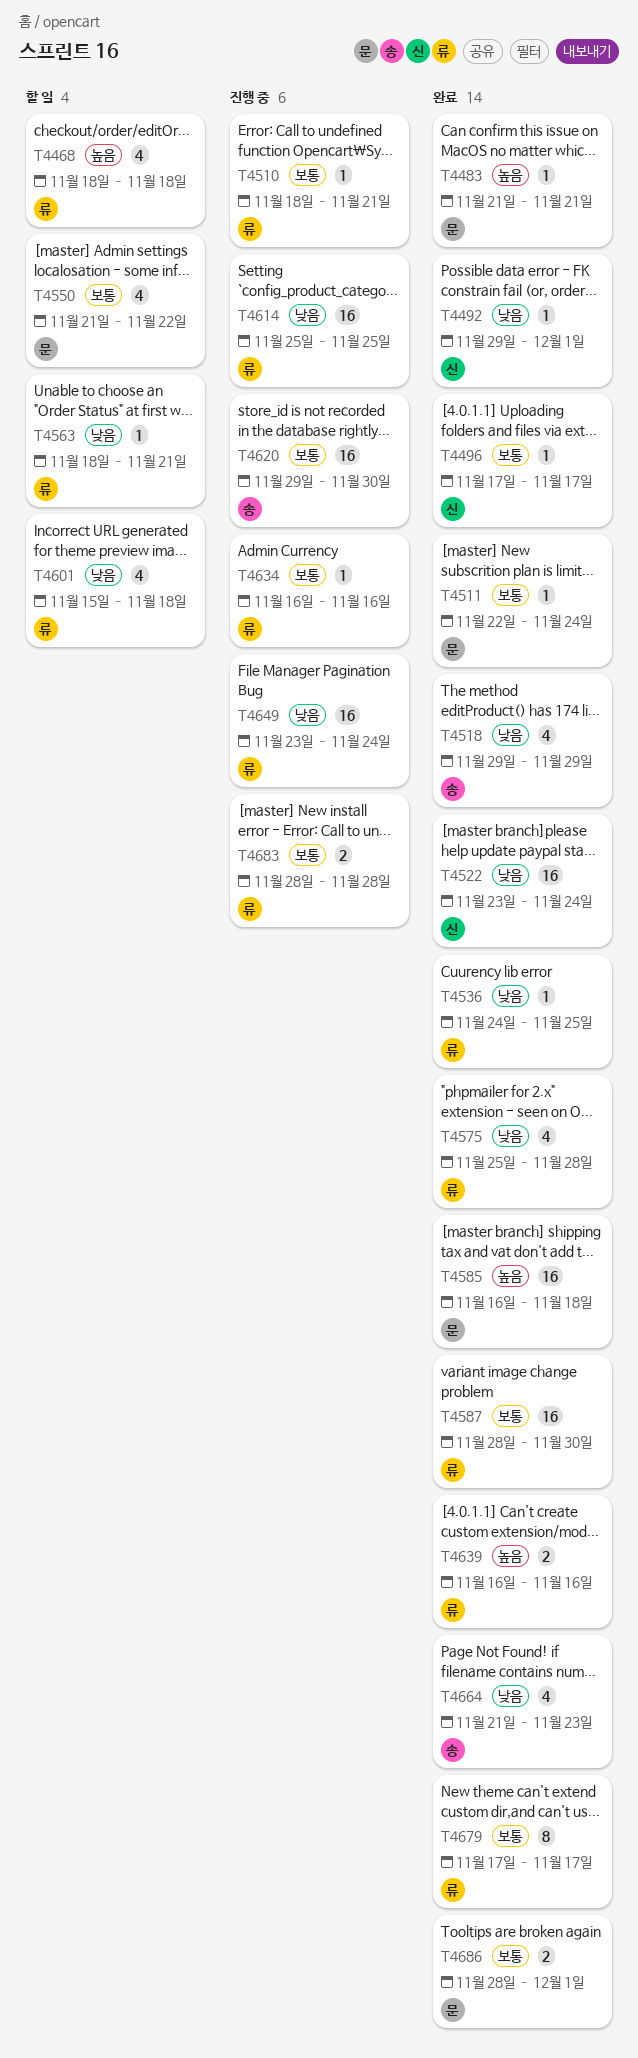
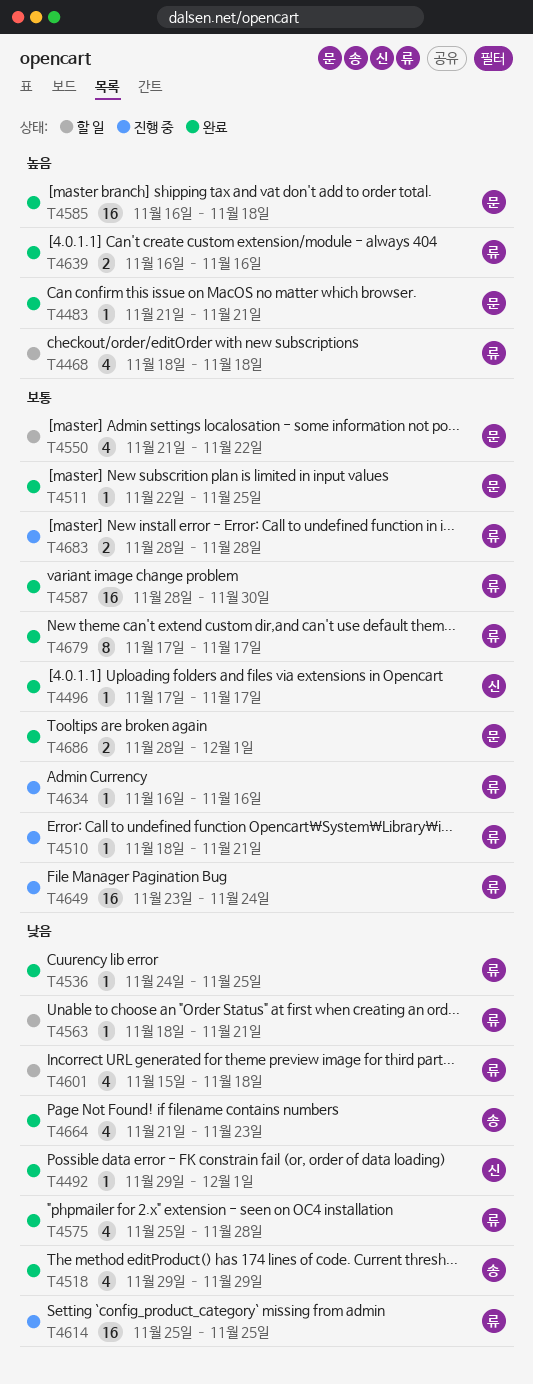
T4511, due: Nov 24 -> Nov 25
T4522: present -> none
T4620: present -> none
T4649, priority: 낮음 -> 보통

